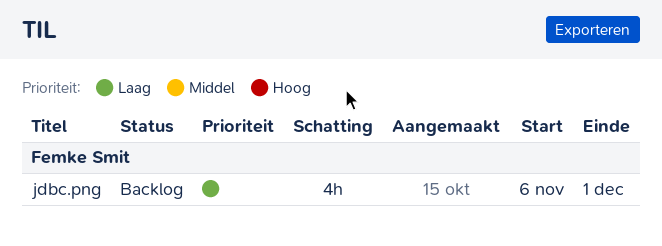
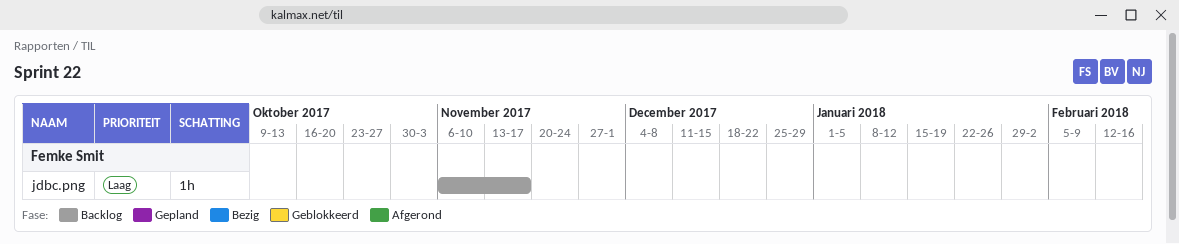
jdbc.png, estimate: 4h -> 1h
jdbc.png, due: Dec 1 -> Nov 17

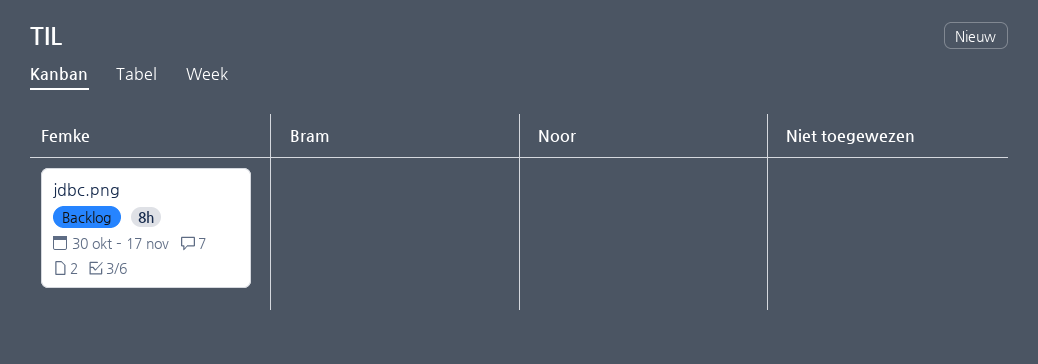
jdbc.png, estimate: 1h -> 8h
jdbc.png, start: Nov 6 -> Oct 30

